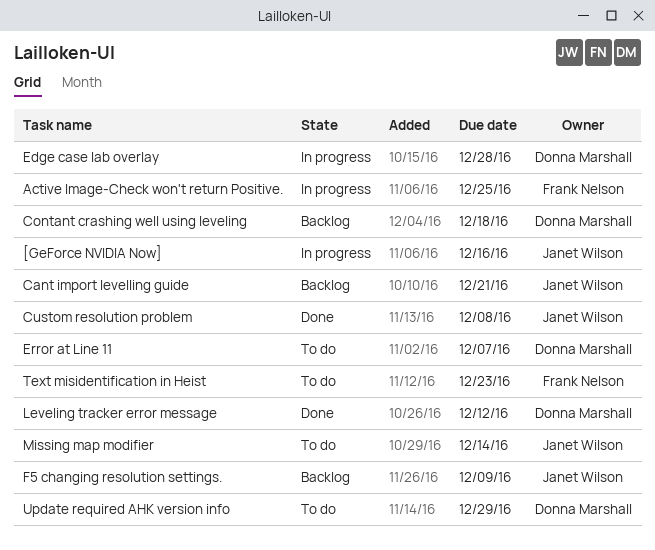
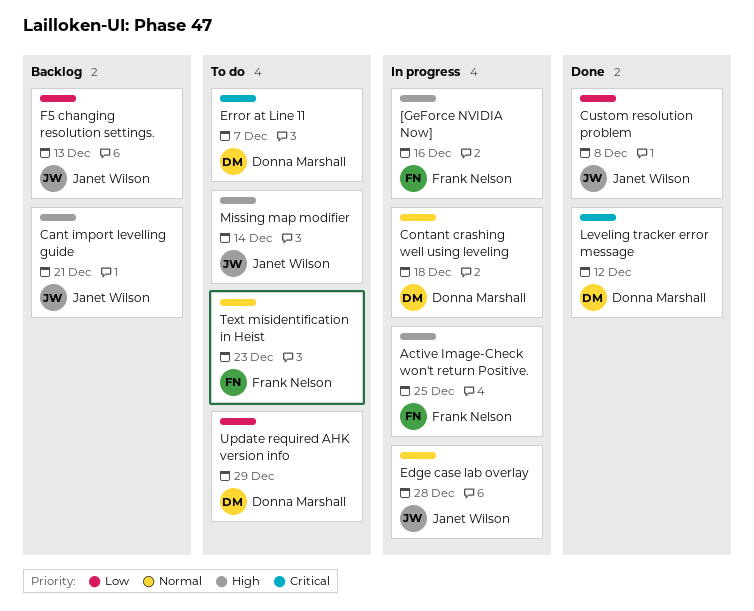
[GeForce NVIDIA Now], owner: Janet Wilson -> Frank Nelson
Contant crashing well using leveling, status: Backlog -> In progress
Edge case lab overlay, owner: Donna Marshall -> Janet Wilson
F5 changing resolution settings., due: Dec 9 -> Dec 13

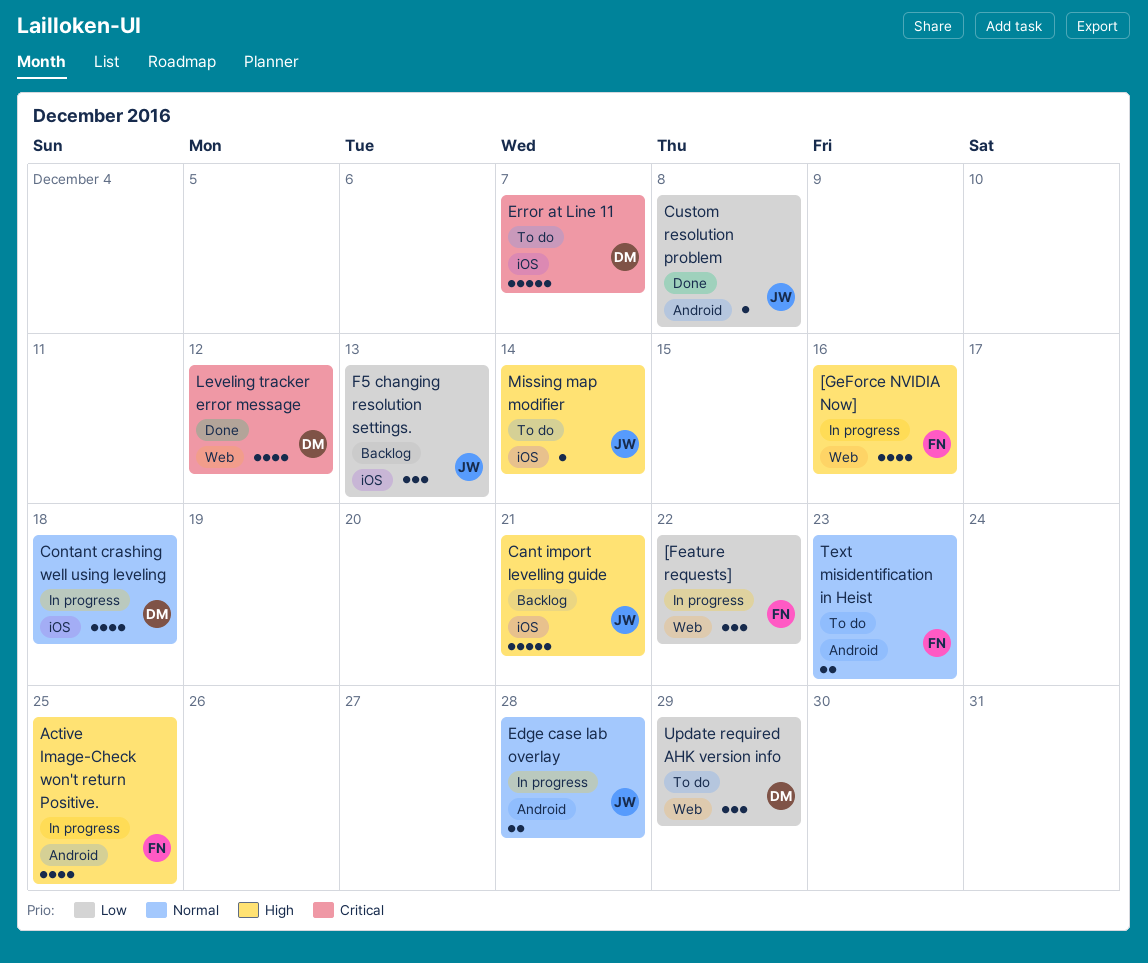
[Feature requests]: none -> present

